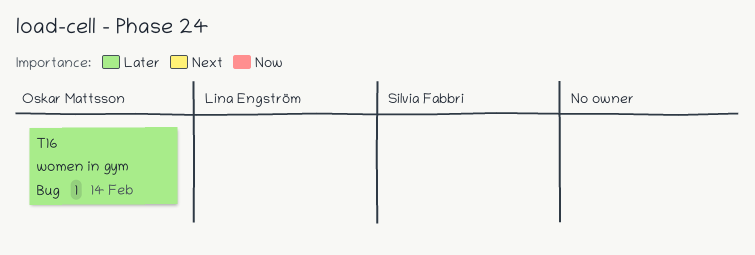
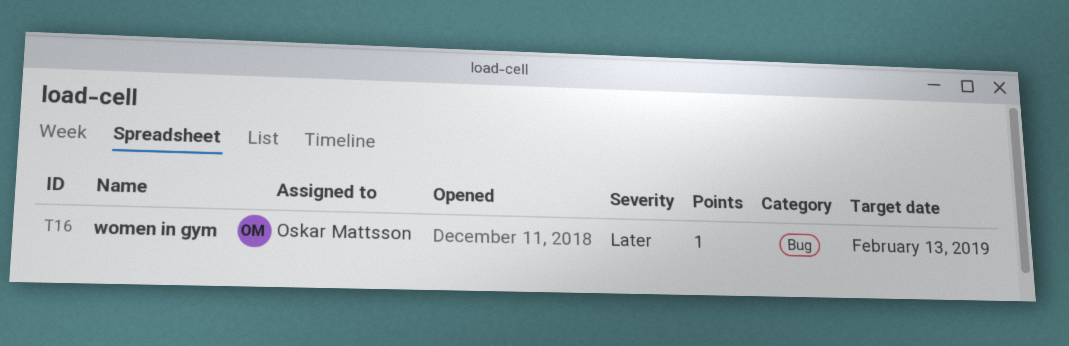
T16, due: Feb 14 -> Feb 13

